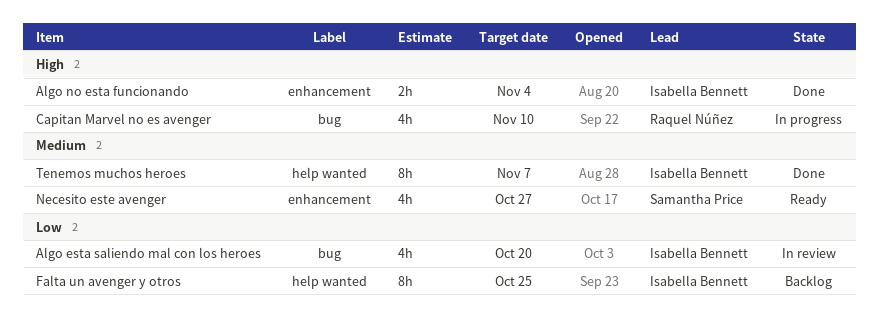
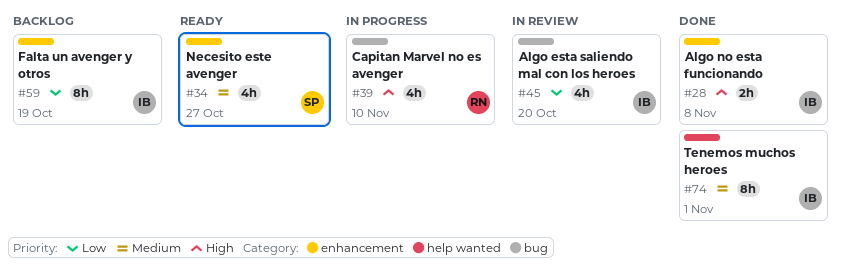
Algo no esta funcionando, due: Nov 4 -> Nov 8
Falta un avenger y otros, label: help wanted -> enhancement
Falta un avenger y otros, due: Oct 25 -> Oct 19
Tenemos muchos heroes, due: Nov 7 -> Nov 1

